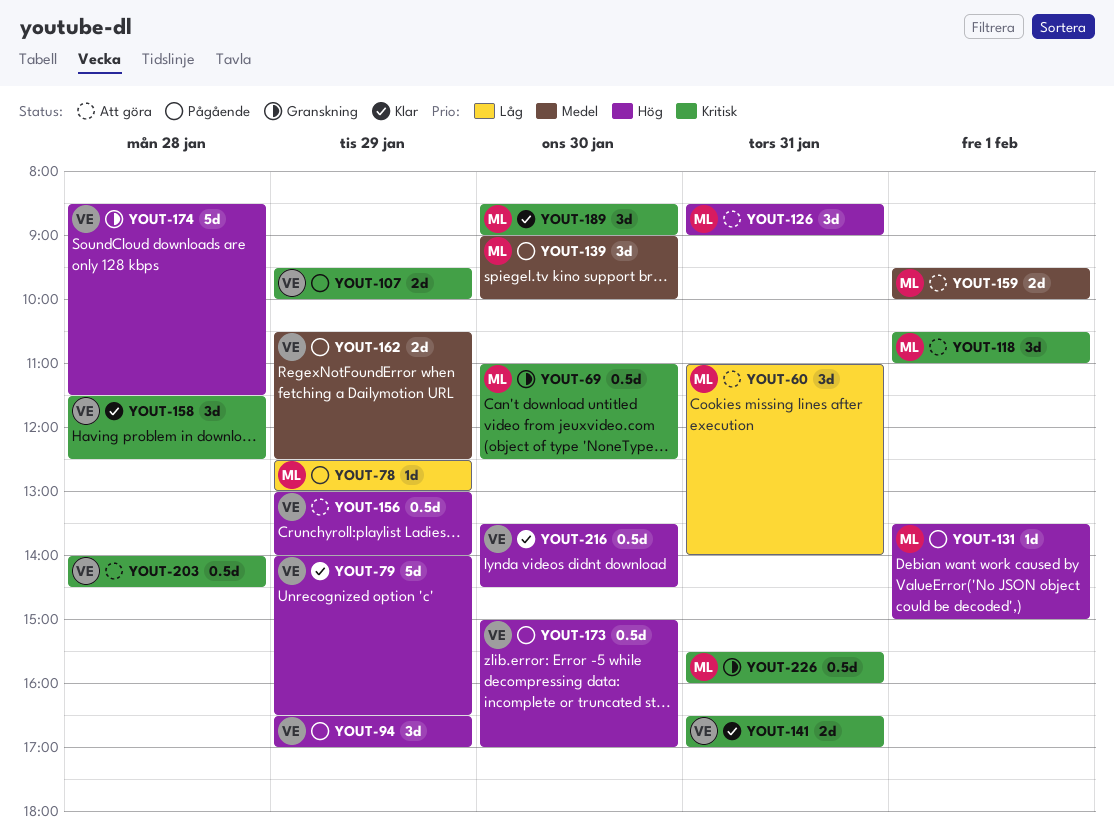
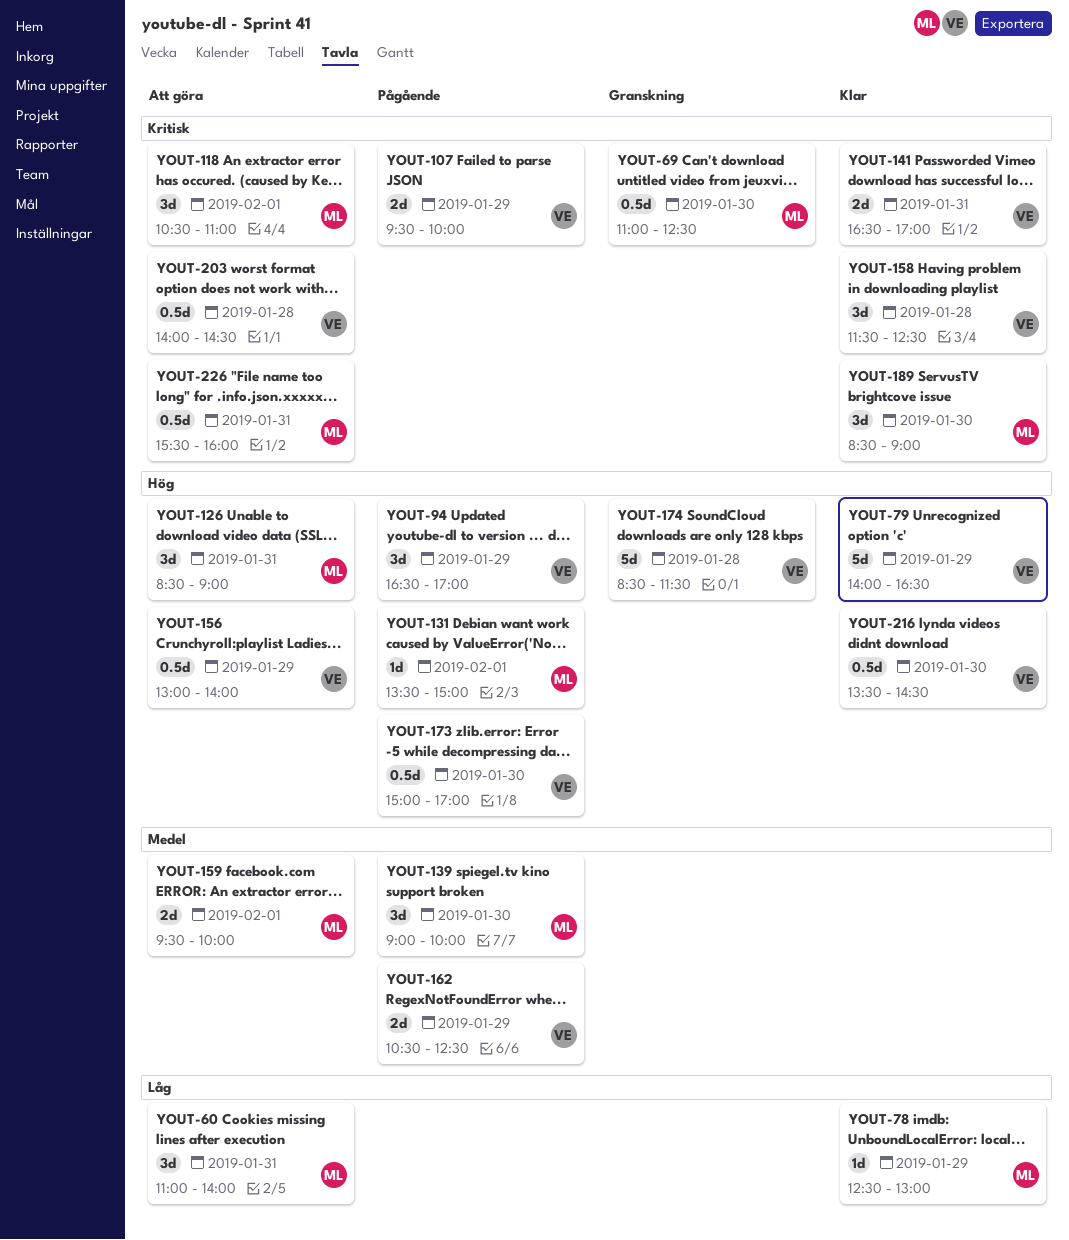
YOUT-78, status: Pågående -> Klar
YOUT-226, status: Granskning -> Att göra

